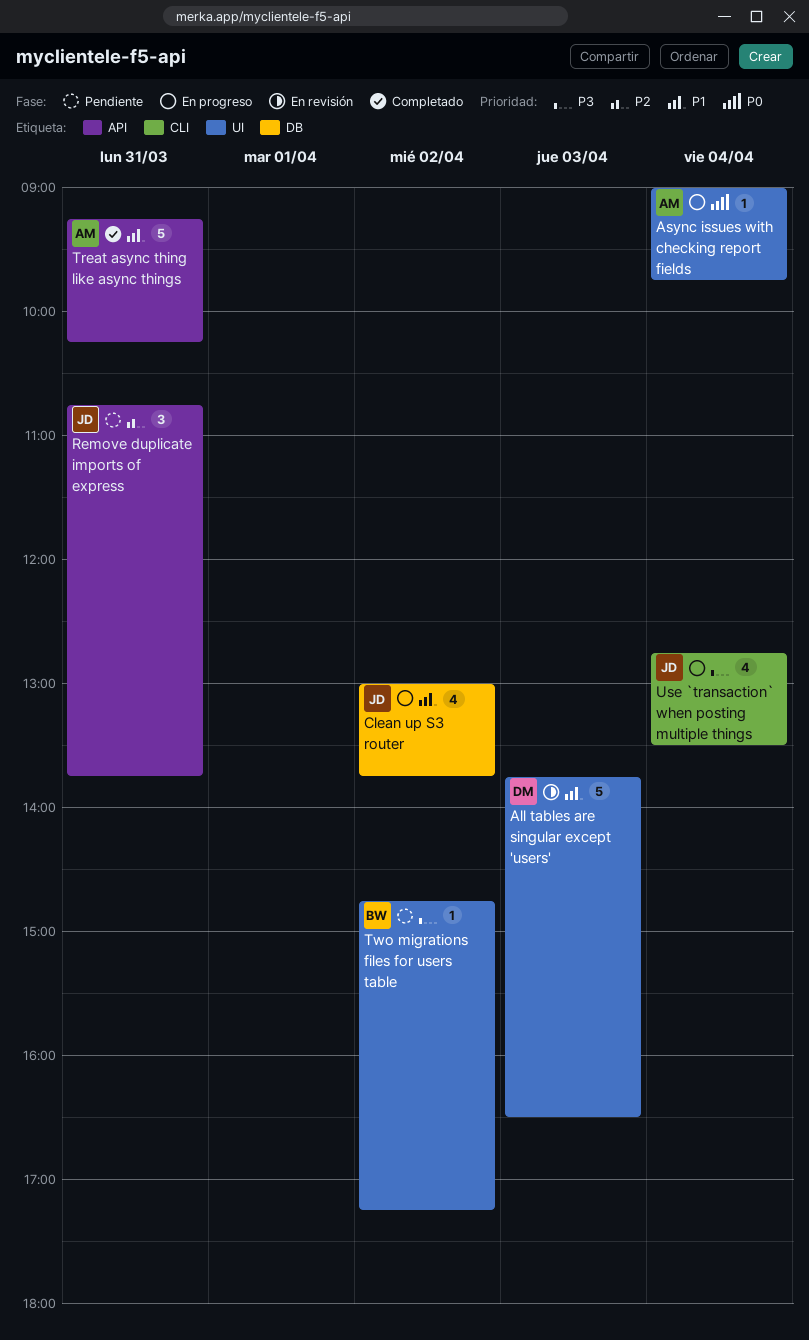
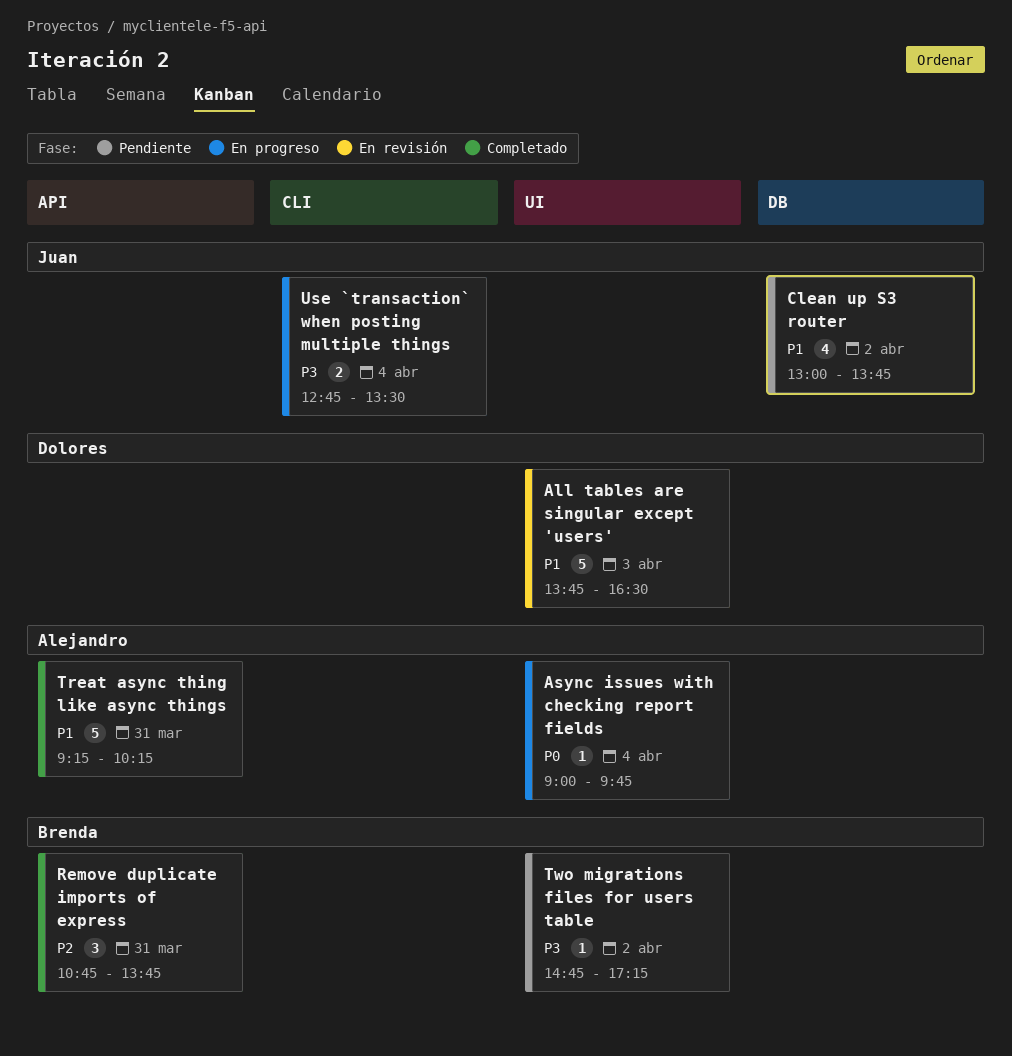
Clean up S3 router, status: En progreso -> Pendiente
Remove duplicate imports of express, status: Pendiente -> Completado
Remove duplicate imports of express, owner: Juan -> Brenda
Use `transaction` when posting multiple things, estimate: 4 -> 2

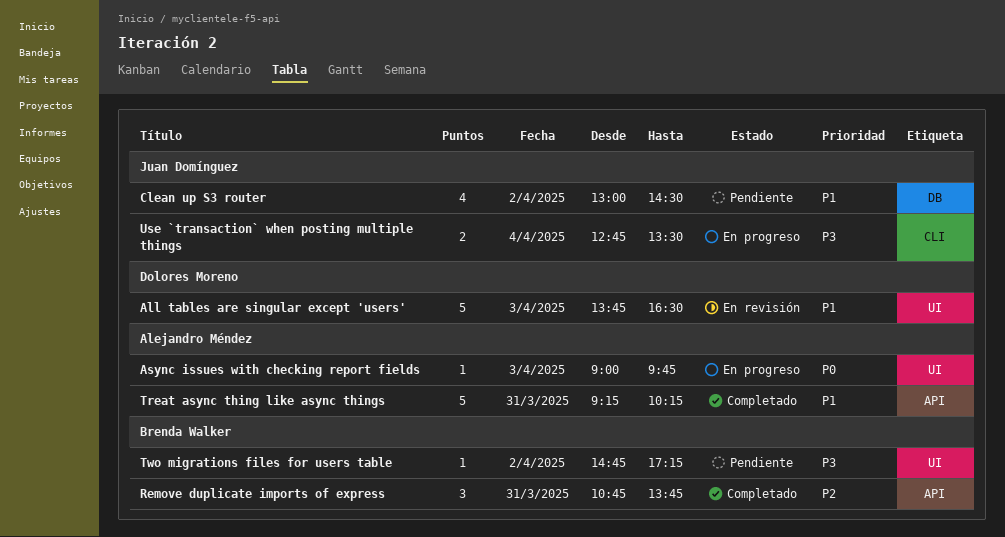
Async issues with checking report fields, day: Apr 4 -> Apr 3
Clean up S3 router, ends: 13:45 -> 14:30

